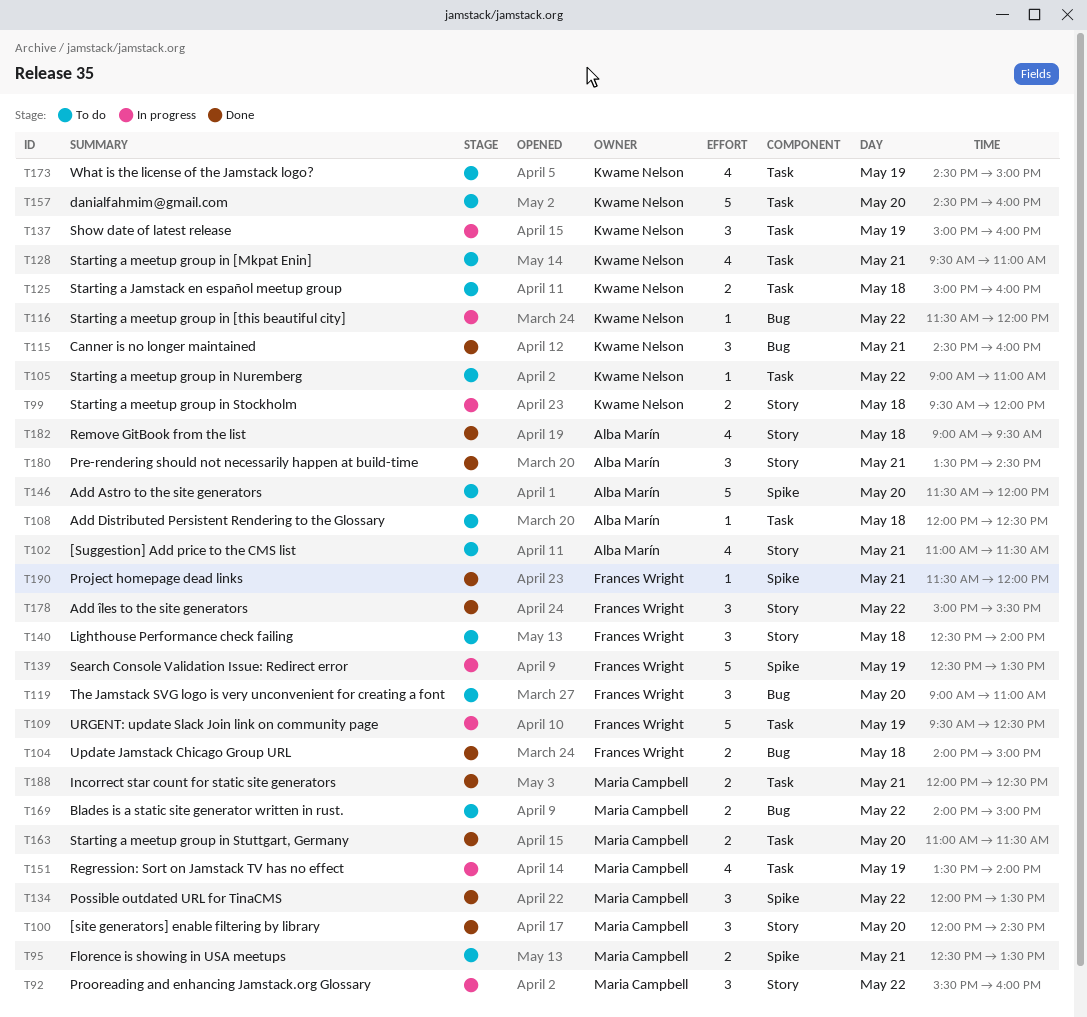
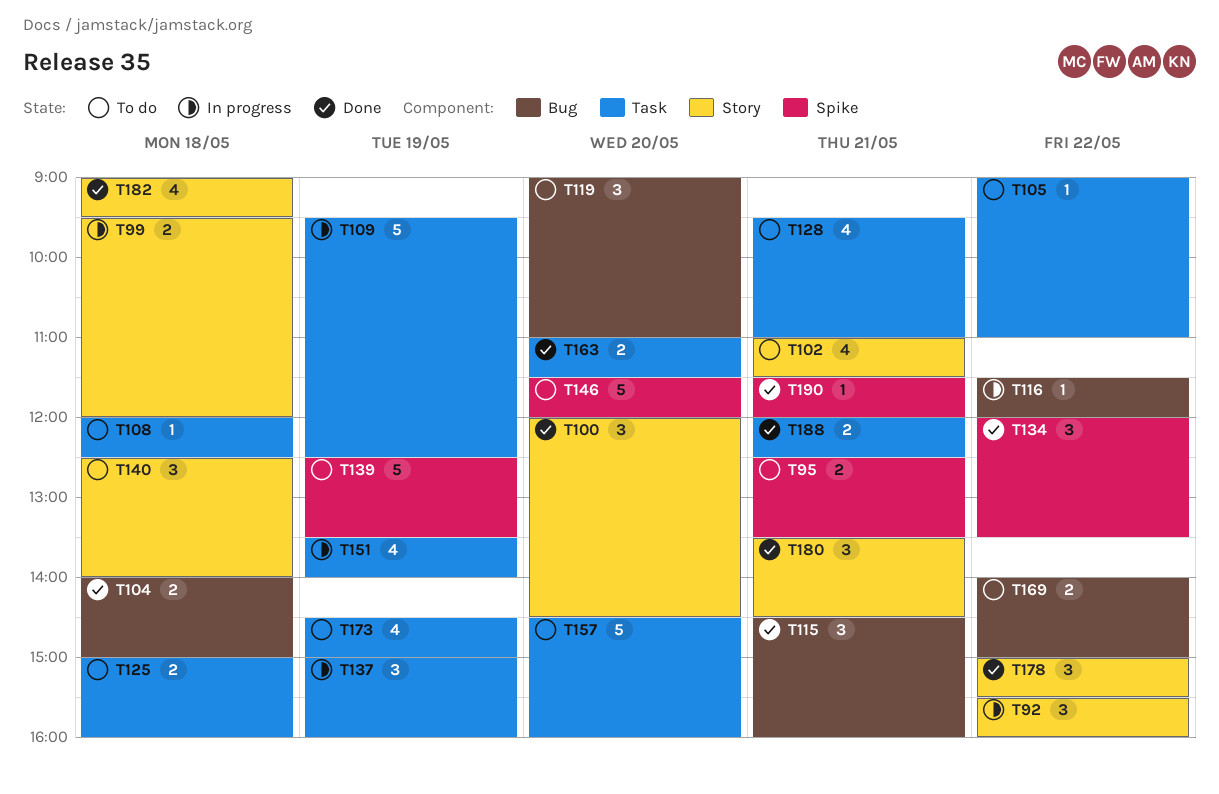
T139, status: In progress -> To do

